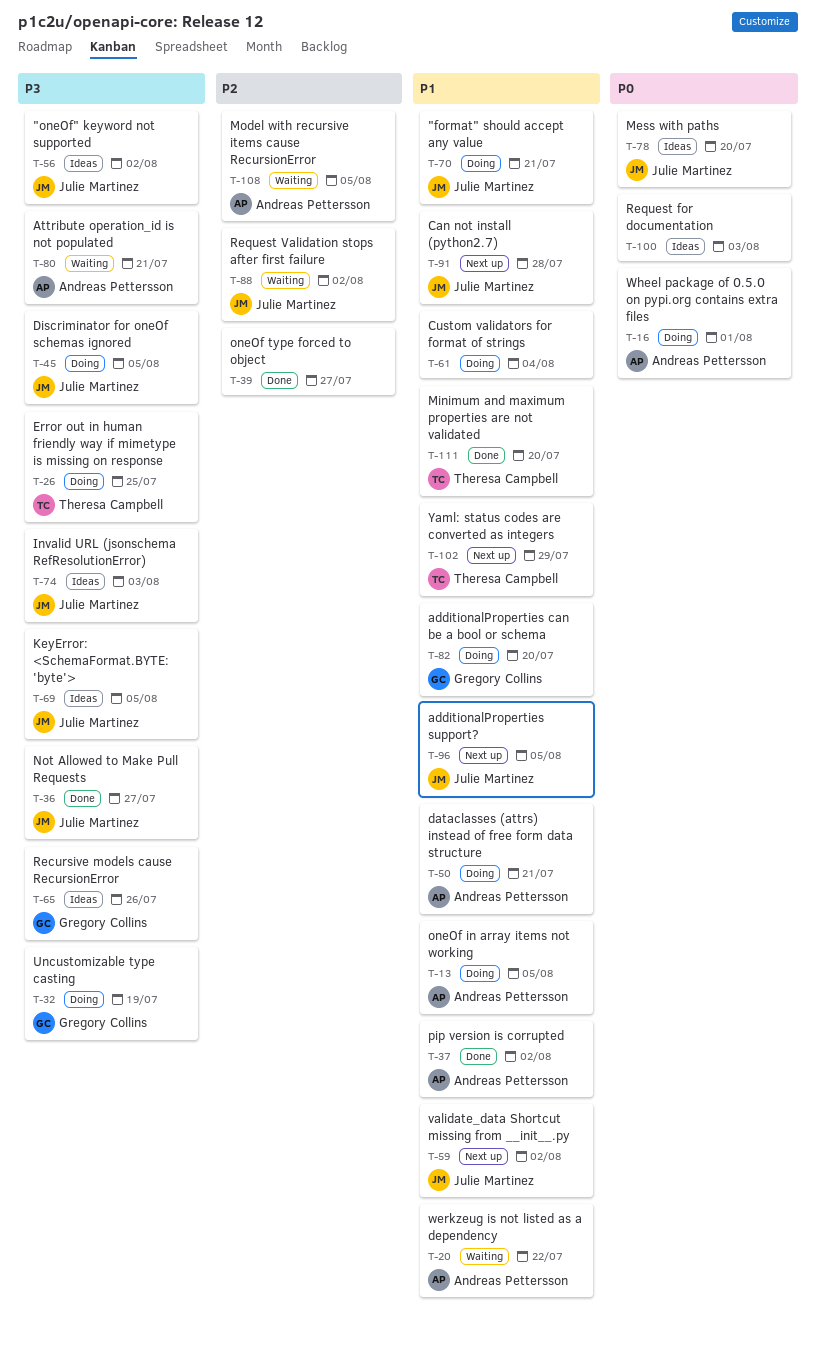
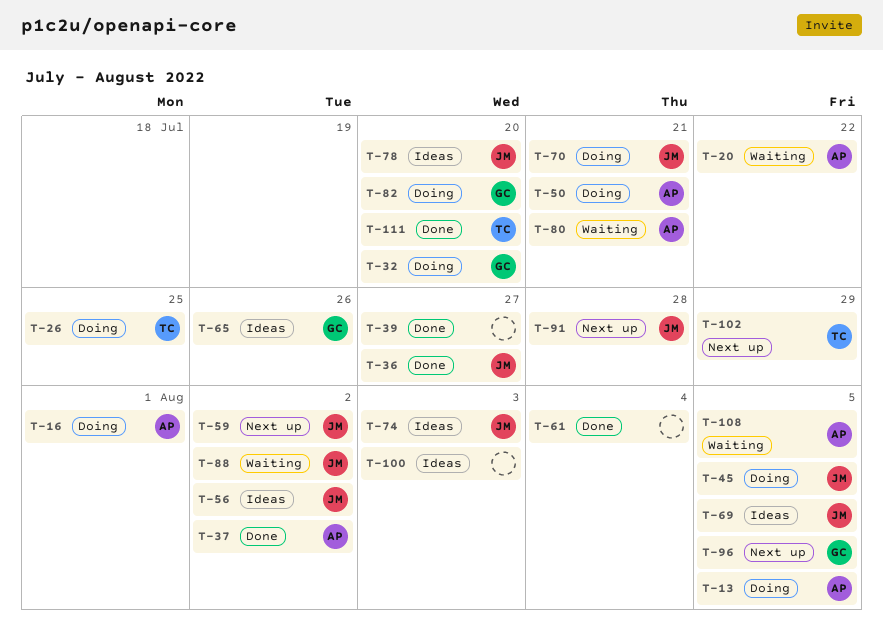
T-32, due: Jul 19 -> Jul 20
T-61, status: Doing -> Done
T-96, owner: Julie Martinez -> Gregory Collins

